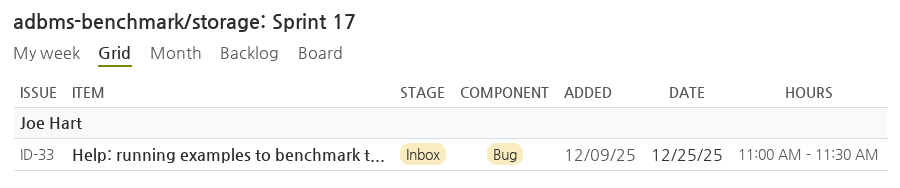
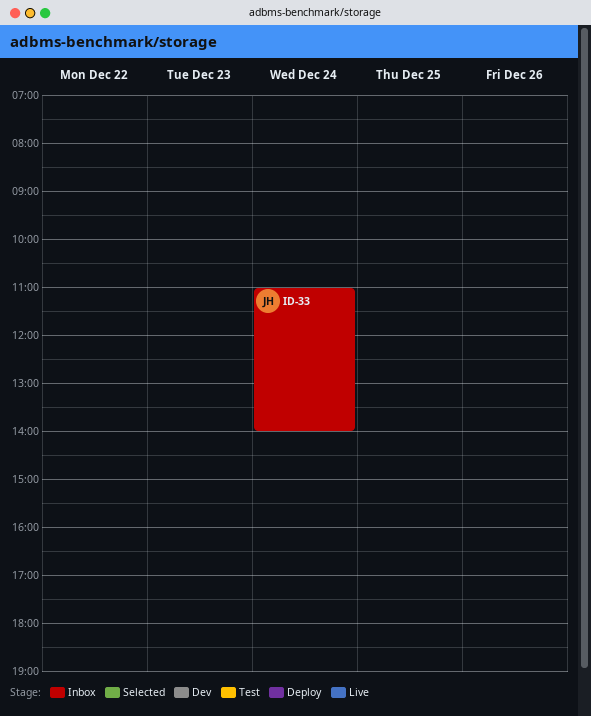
ID-33, day: Dec 25 -> Dec 24
ID-33, ends: 11:30 -> 14:00

